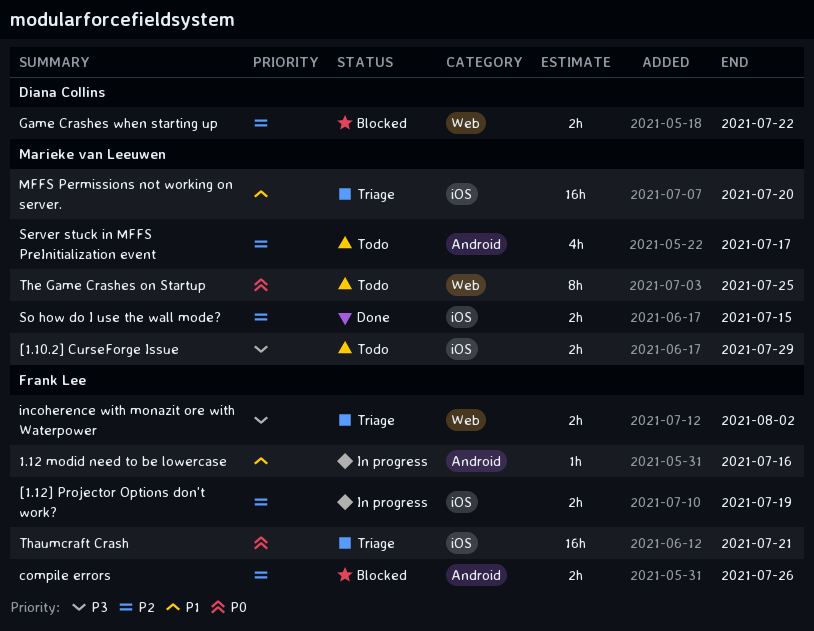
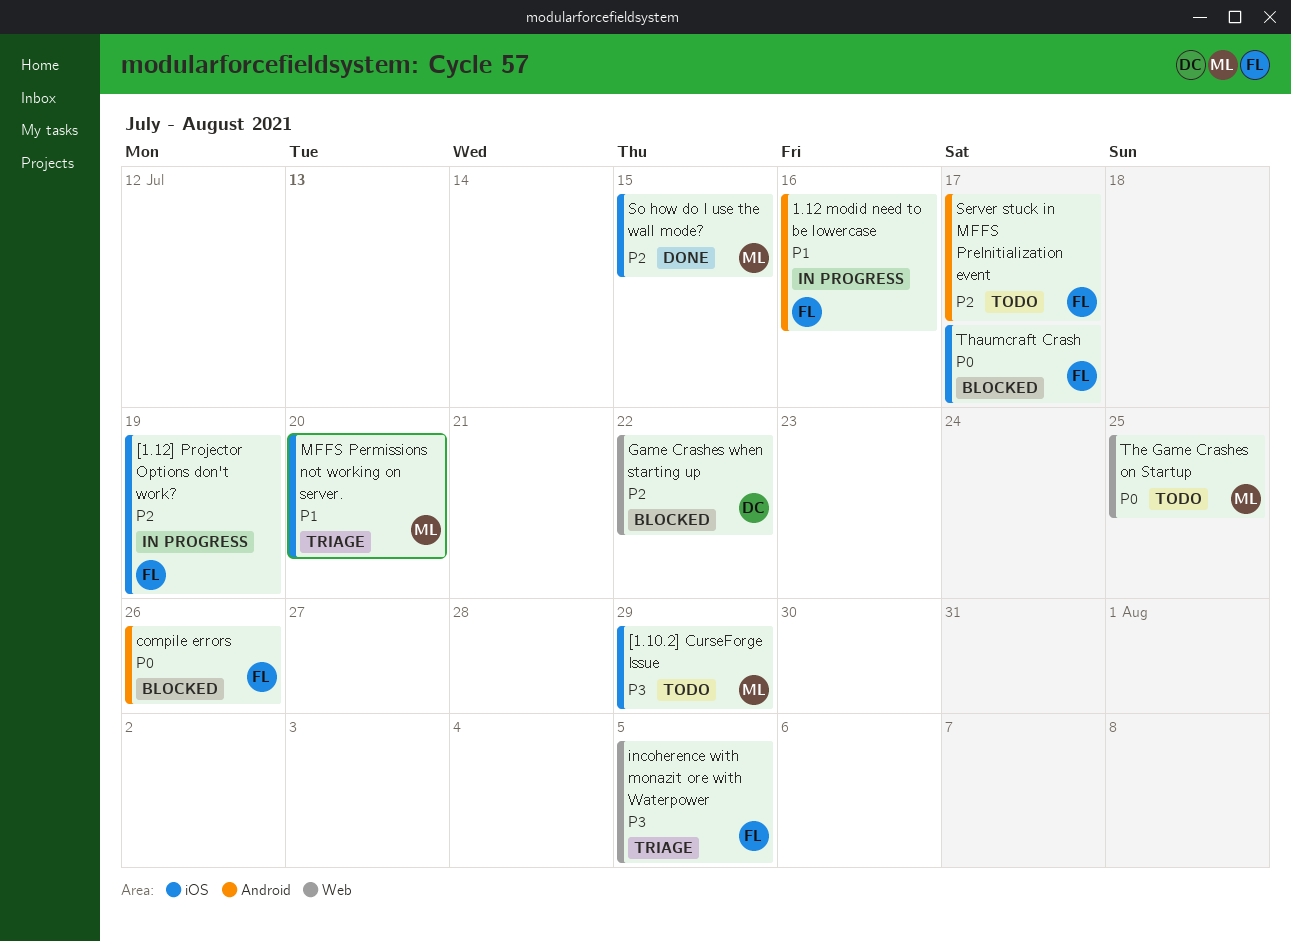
compile errors, priority: P2 -> P0
incoherence with monazit ore with Waterpower, due: Aug 2 -> Aug 5
Server stuck in MFFS PreInitialization event, owner: Marieke van Leeuwen -> Frank Lee
Thaumcraft Crash, status: Triage -> Blocked
Thaumcraft Crash, due: Jul 21 -> Jul 17

